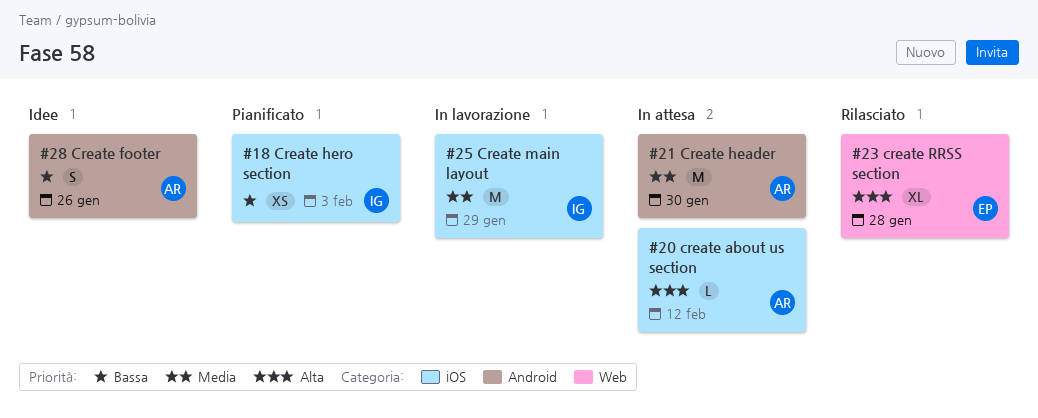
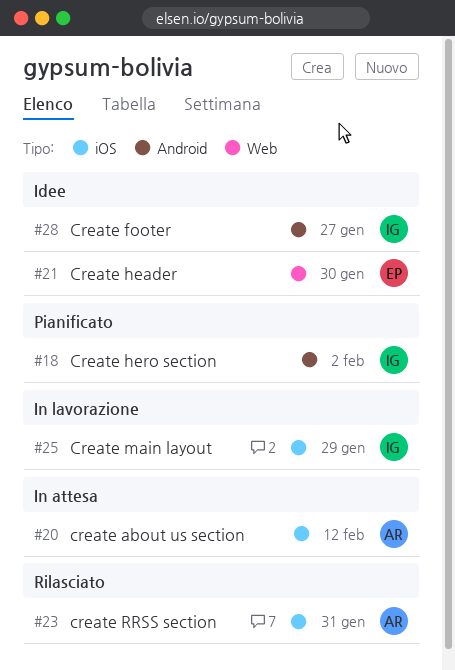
#18, label: iOS -> Android
#18, due: Feb 3 -> Feb 2
#21, status: In attesa -> Idee
#21, owner: AR -> EP
#21, label: Android -> Web
#23, owner: EP -> AR
#23, label: Web -> iOS
#23, due: Jan 28 -> Jan 31
#28, owner: AR -> IG
#28, due: Jan 26 -> Jan 27

